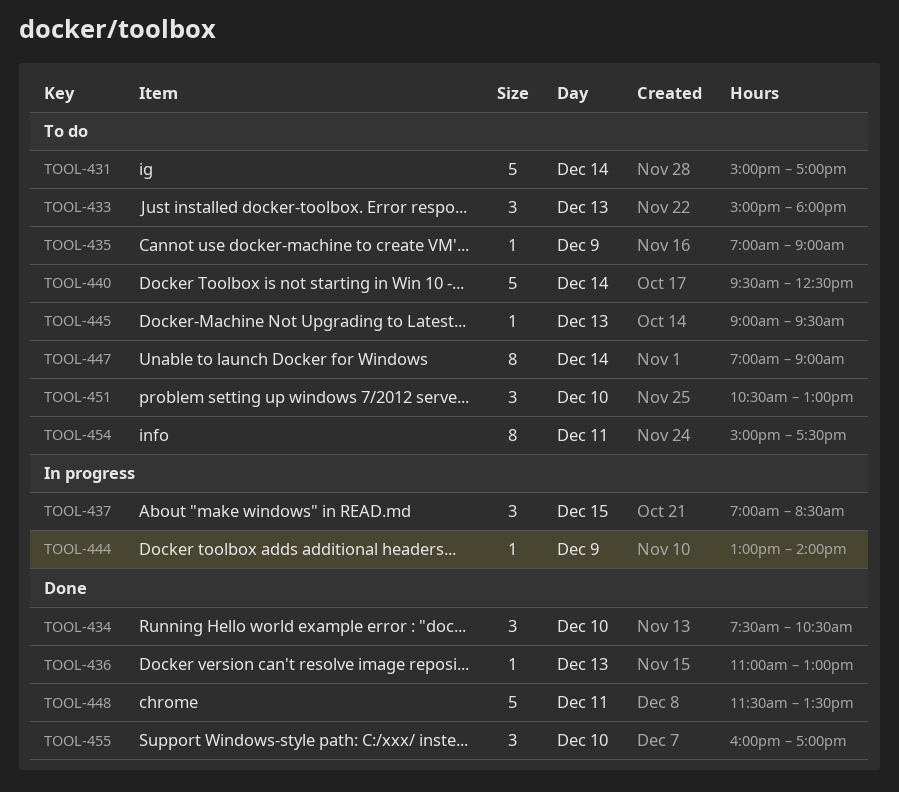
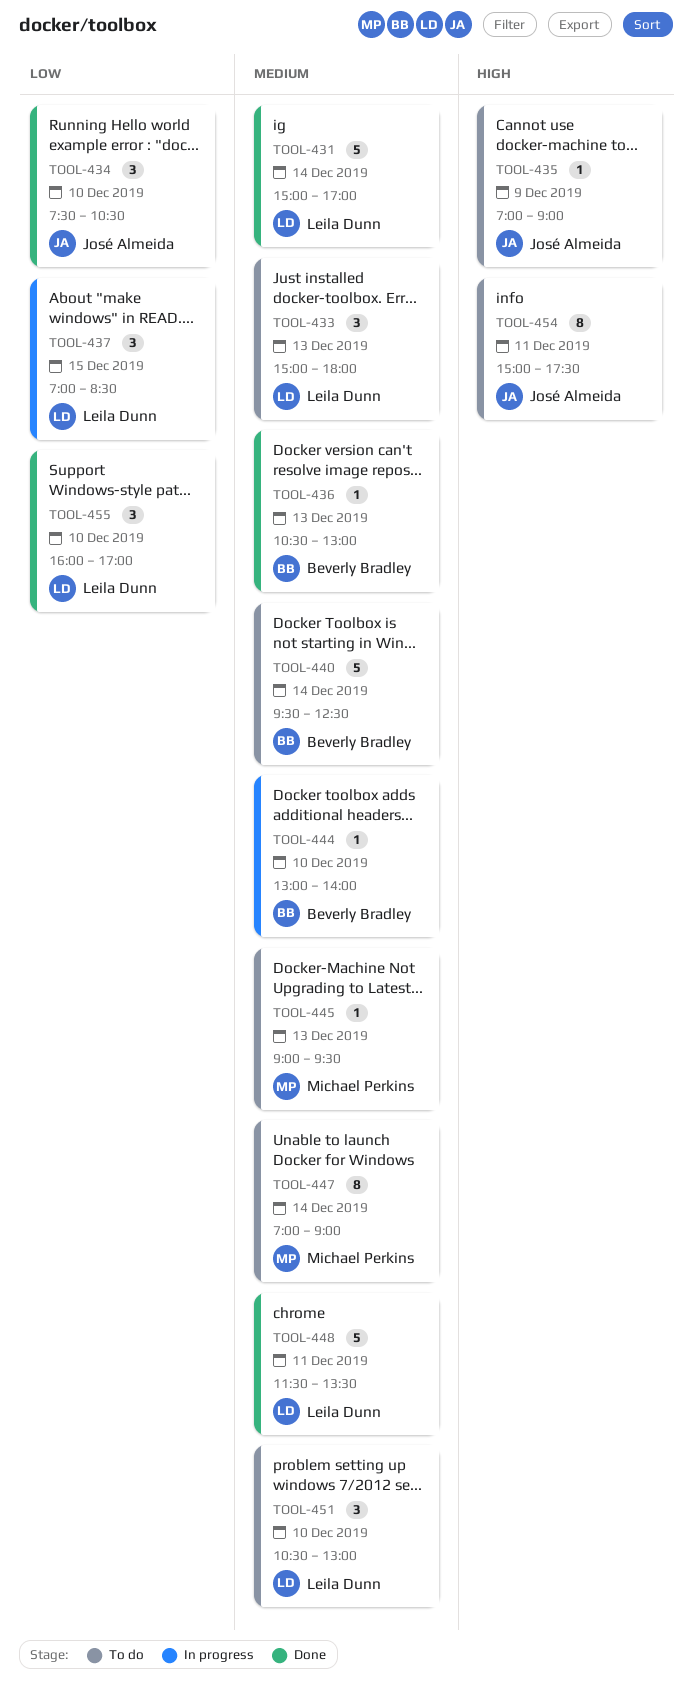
TOOL-431, status: To do -> Done
TOOL-436, begins: 11:00 -> 10:30
TOOL-444, day: Dec 9 -> Dec 10

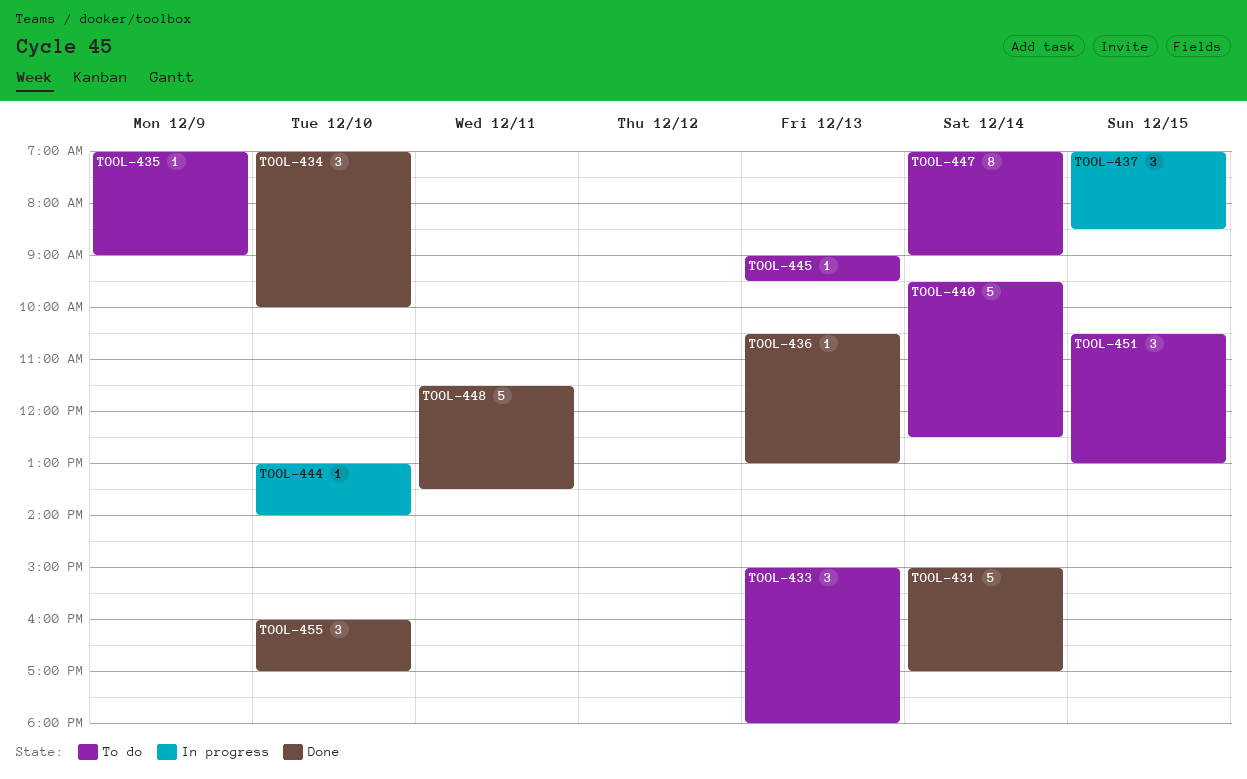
TOOL-434, begins: 07:30 -> 07:00
TOOL-434, ends: 10:30 -> 10:00
TOOL-451, day: Dec 10 -> Dec 15
TOOL-454: present -> none

